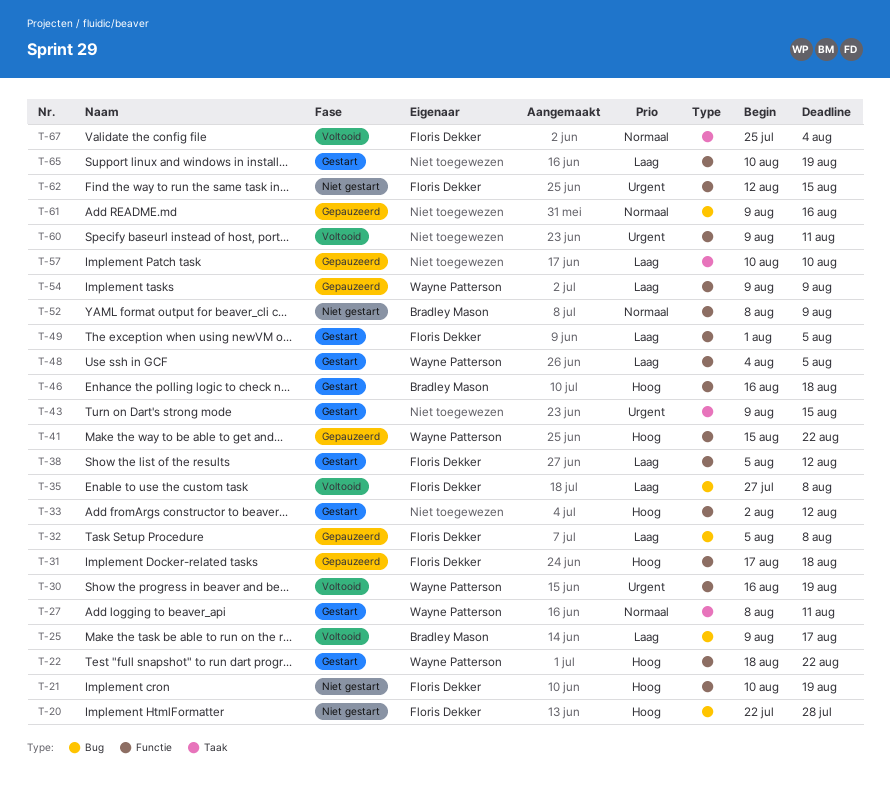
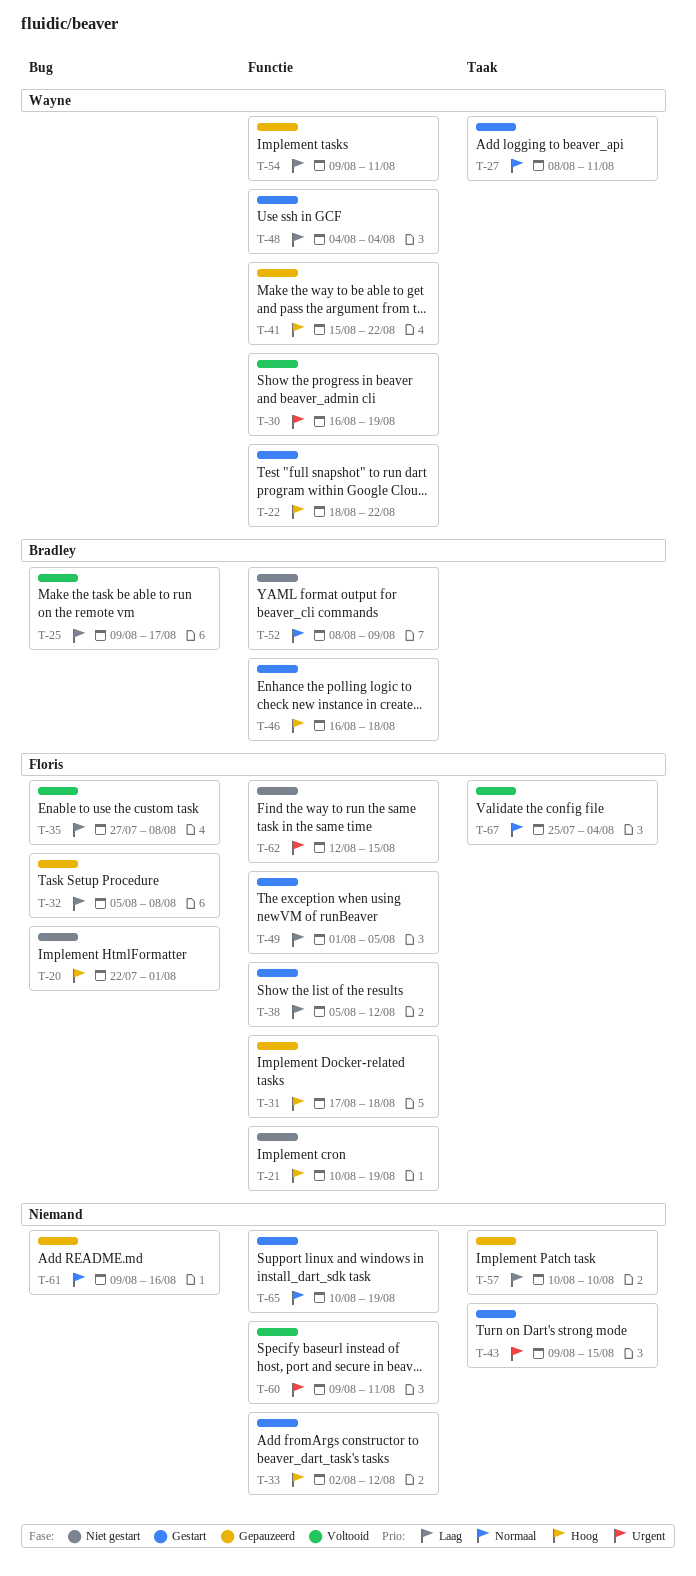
T-20, due: Jul 28 -> Aug 1
T-48, due: Aug 5 -> Aug 4
T-54, due: Aug 9 -> Aug 11
T-65, priority: Laag -> Normaal

